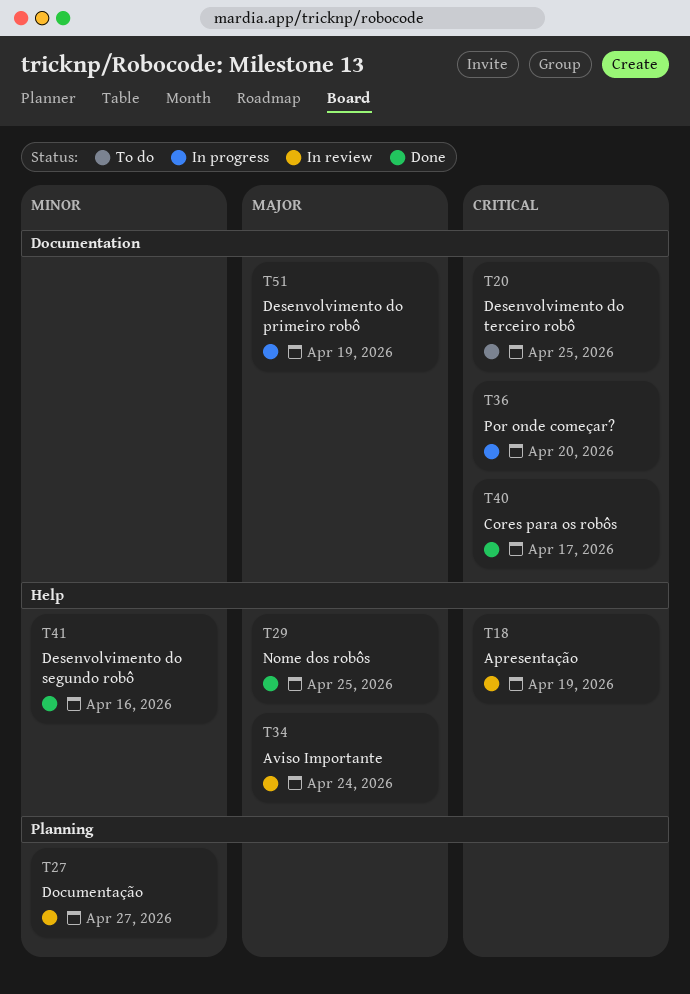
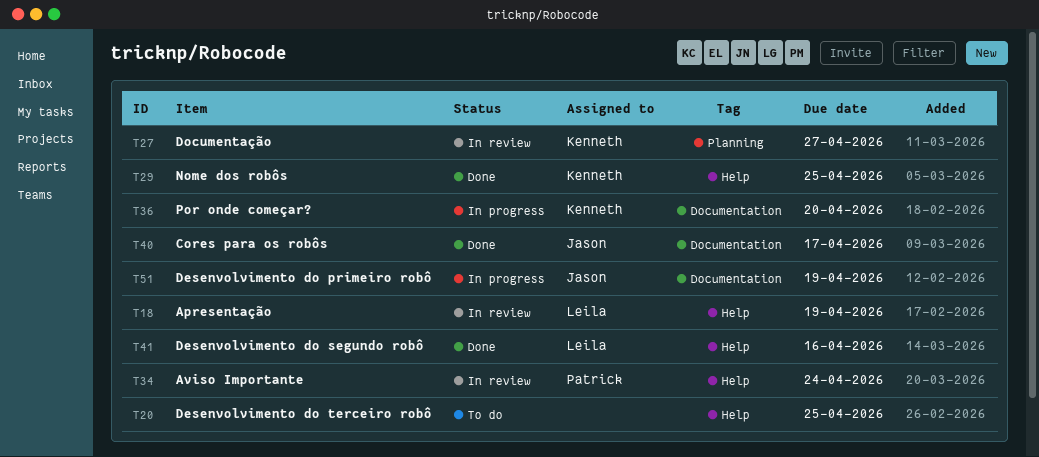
T20, label: Documentation -> Help

